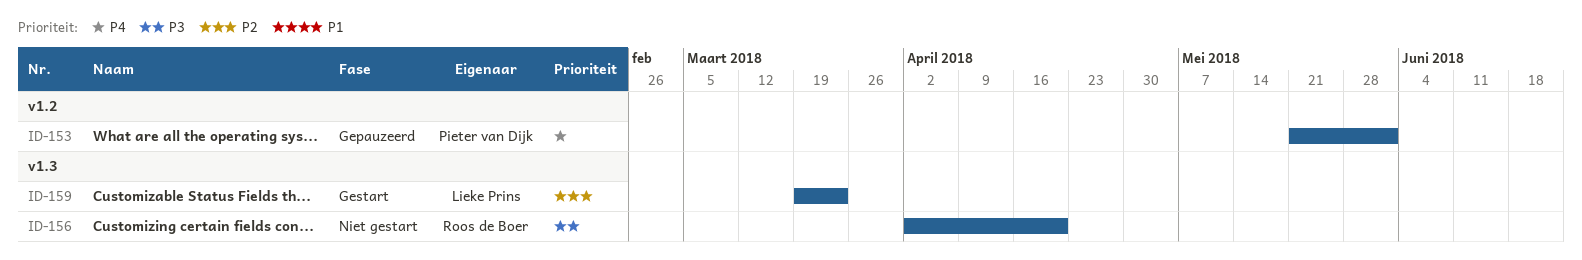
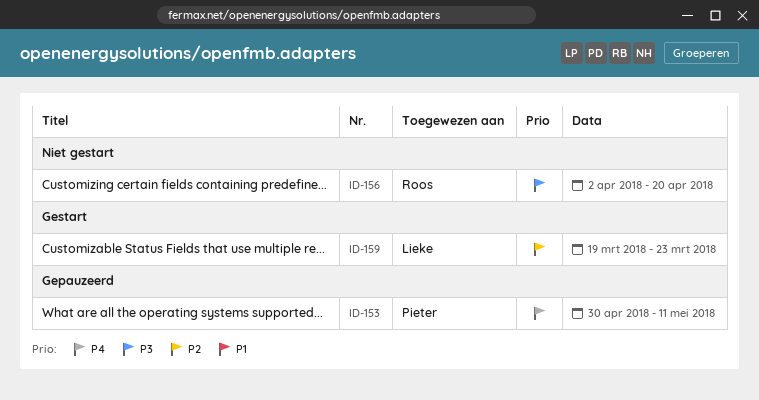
ID-153, start: May 21 -> Apr 30
ID-153, due: Jun 1 -> May 11

